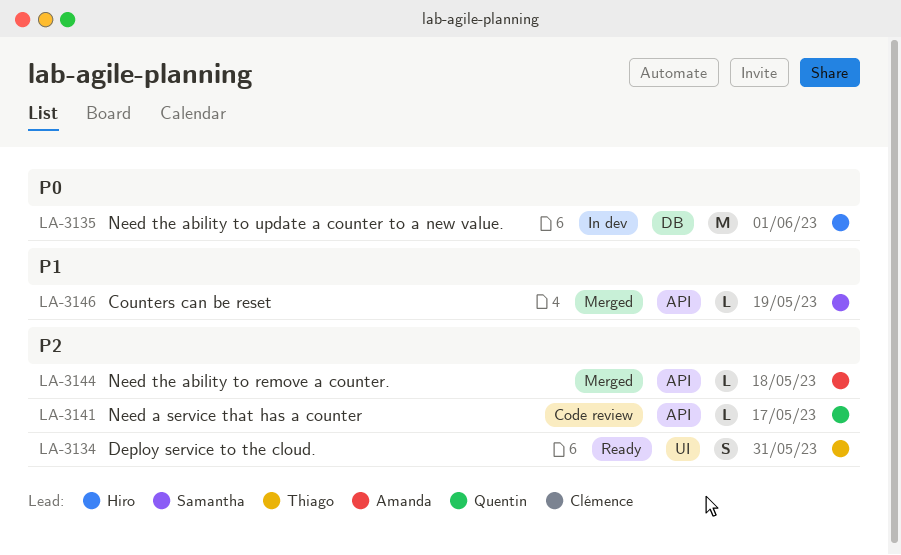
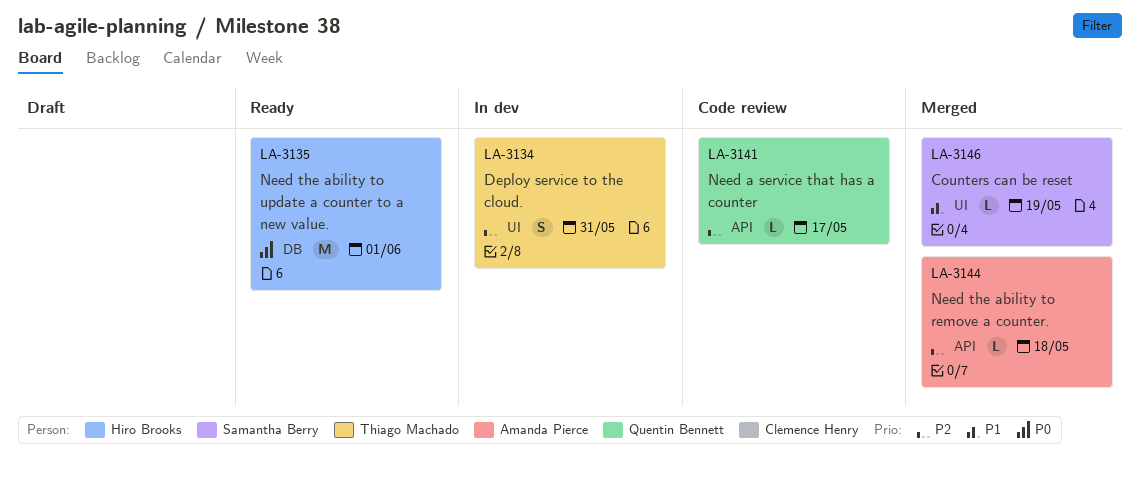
LA-3134, status: Ready -> In dev
LA-3135, status: In dev -> Ready
LA-3146, label: API -> UI

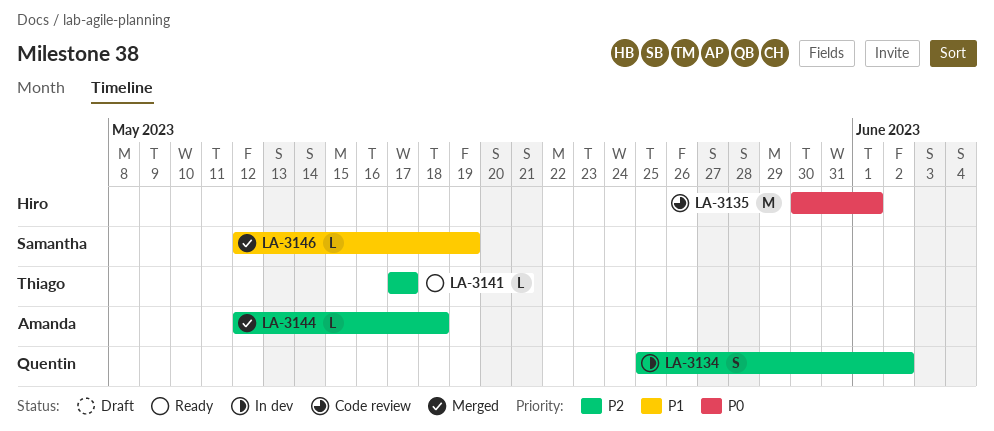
LA-3134, owner: Thiago Machado -> Quentin Bennett
LA-3134, due: May 31 -> Jun 2
LA-3135, status: Ready -> Code review
LA-3141, status: Code review -> Ready
LA-3141, owner: Quentin Bennett -> Thiago Machado

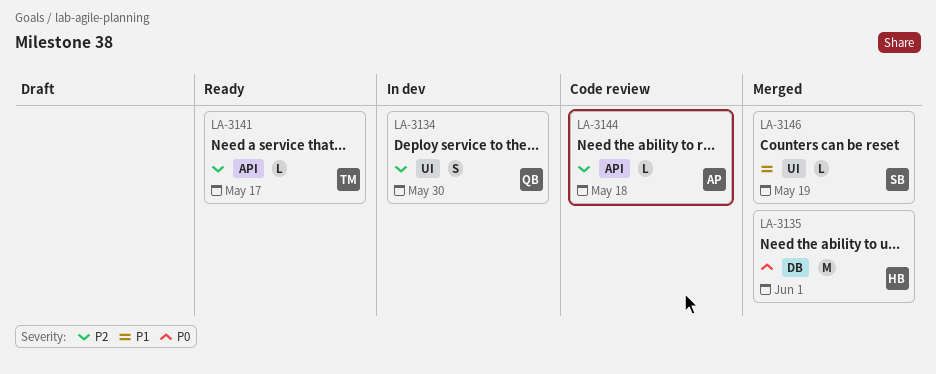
LA-3134, due: Jun 2 -> May 30
LA-3135, status: Code review -> Merged
LA-3144, status: Merged -> Code review

